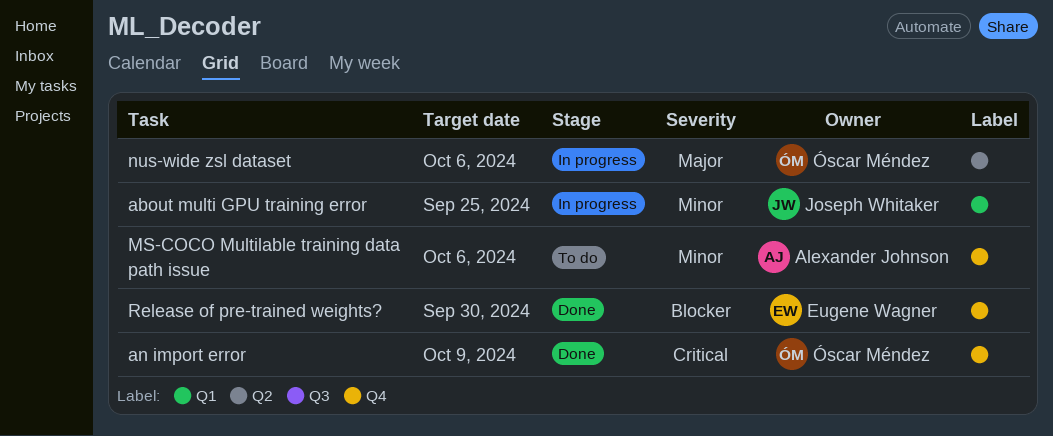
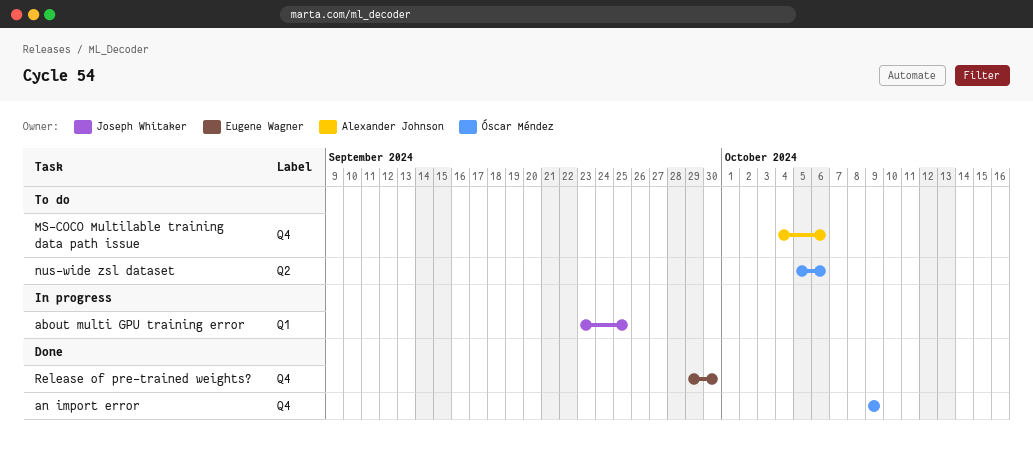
nus-wide zsl dataset, status: In progress -> To do

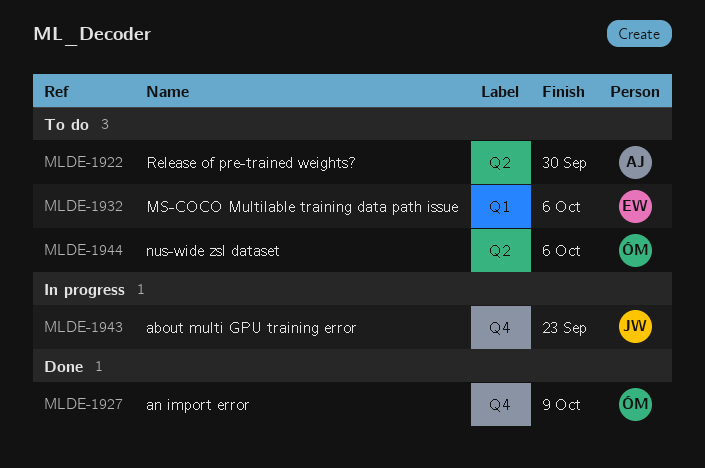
about multi GPU training error, label: Q1 -> Q4
about multi GPU training error, due: Sep 25 -> Sep 23
MS-COCO Multilable training data path issue, owner: Alexander Johnson -> Eugene Wagner
MS-COCO Multilable training data path issue, label: Q4 -> Q1
Release of pre-trained weights?, status: Done -> To do
Release of pre-trained weights?, owner: Eugene Wagner -> Alexander Johnson
Release of pre-trained weights?, label: Q4 -> Q2

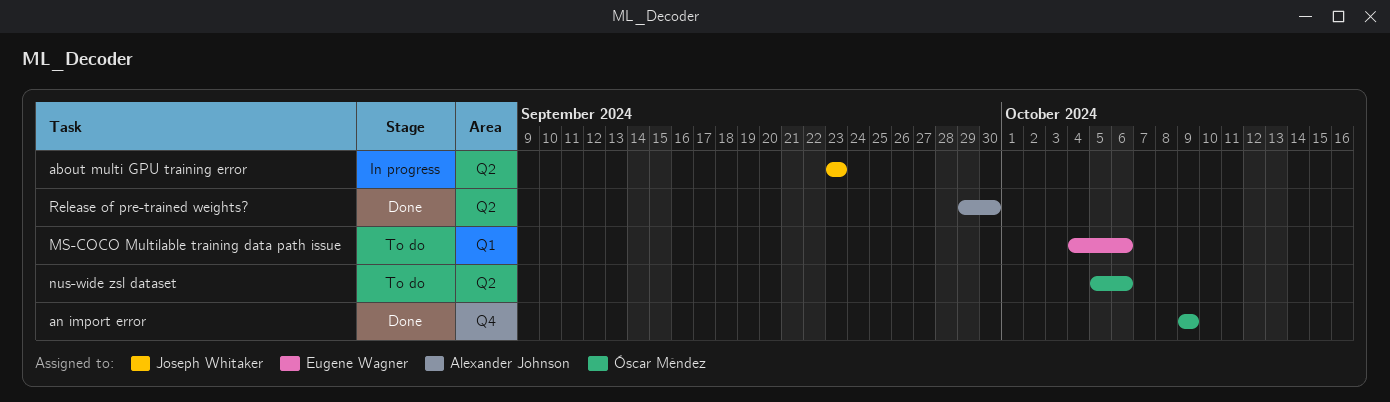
about multi GPU training error, label: Q4 -> Q2
Release of pre-trained weights?, status: To do -> Done

